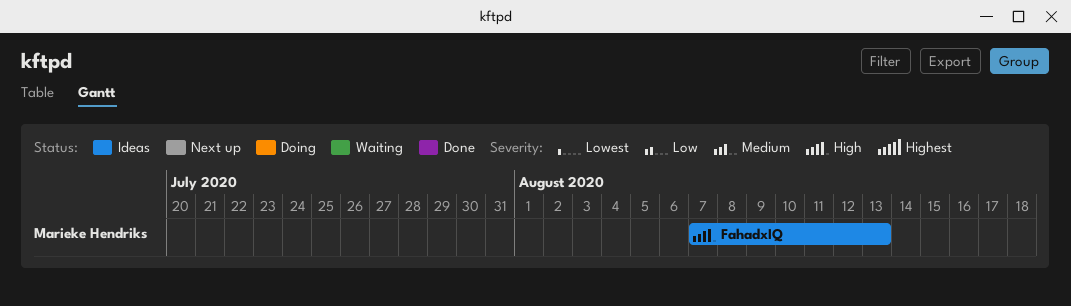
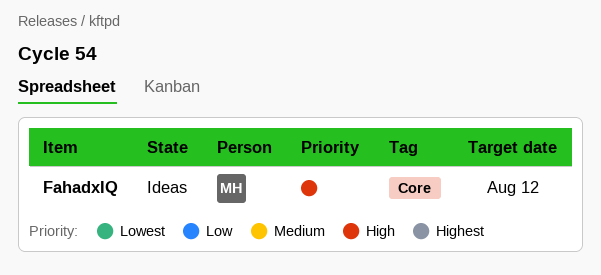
FahadxIQ, due: Aug 13 -> Aug 12

